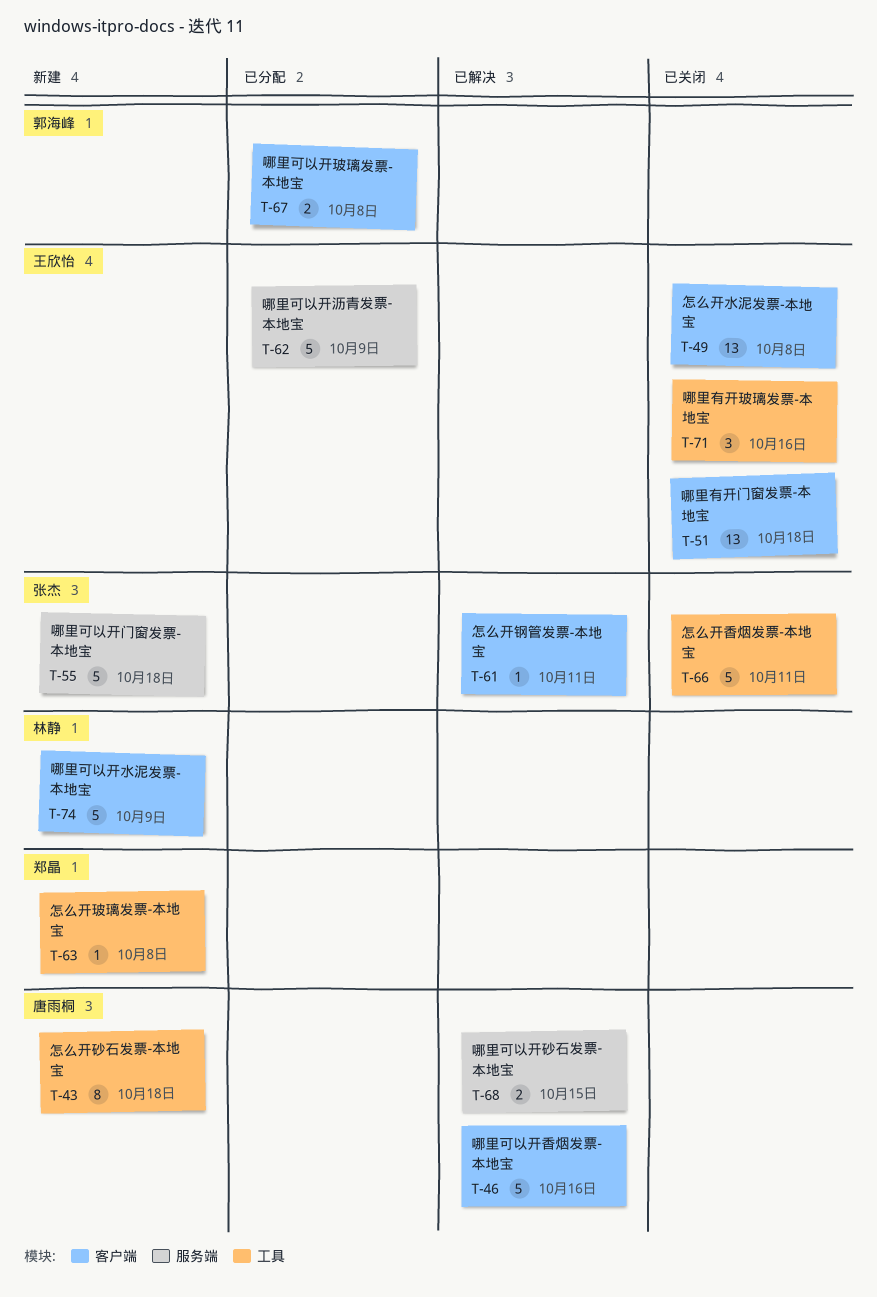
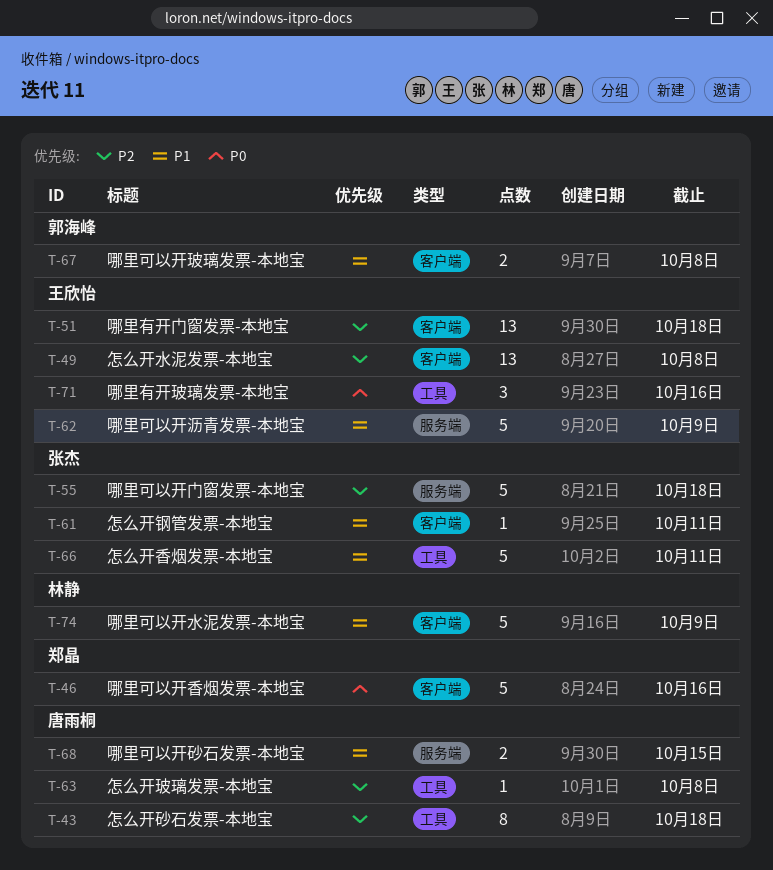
T-46, owner: 唐雨桐 -> 郑晶
T-63, owner: 郑晶 -> 唐雨桐

